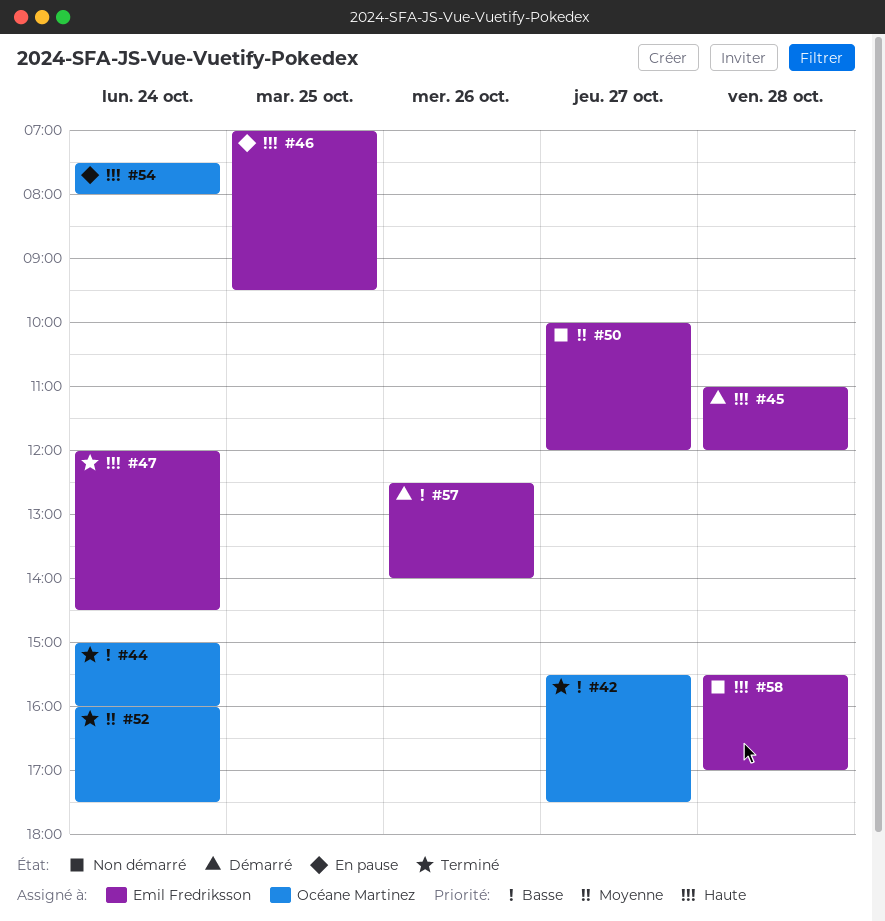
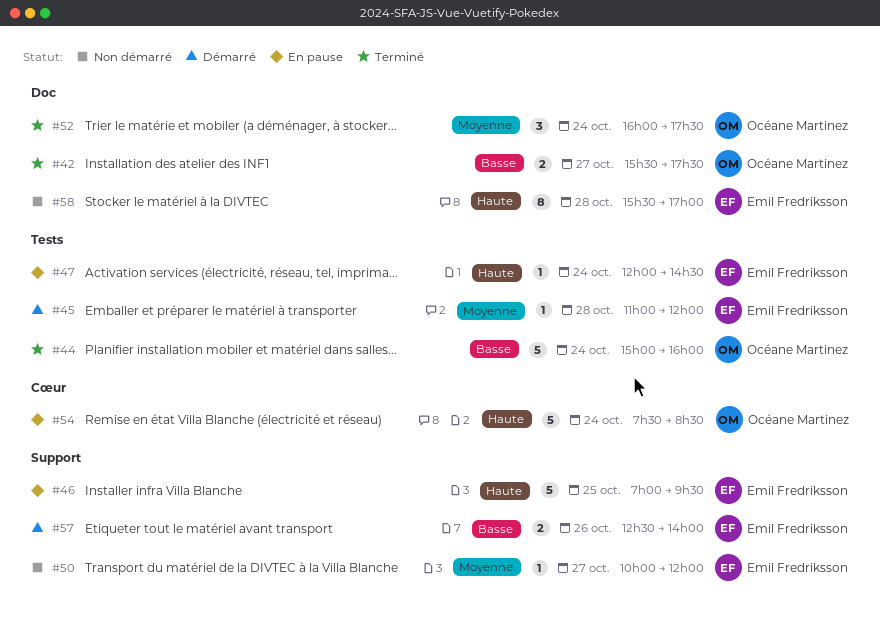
#45, priority: Haute -> Moyenne
#47, status: Terminé -> En pause
#54, ends: 08:00 -> 08:30

